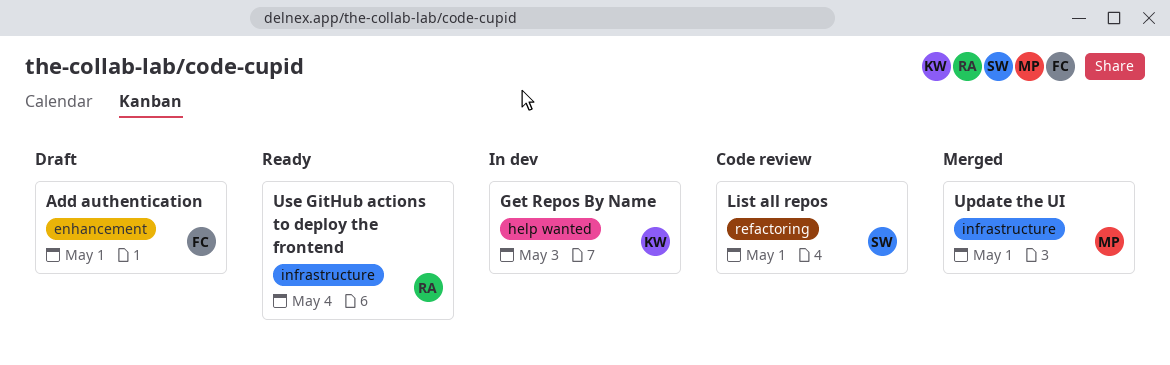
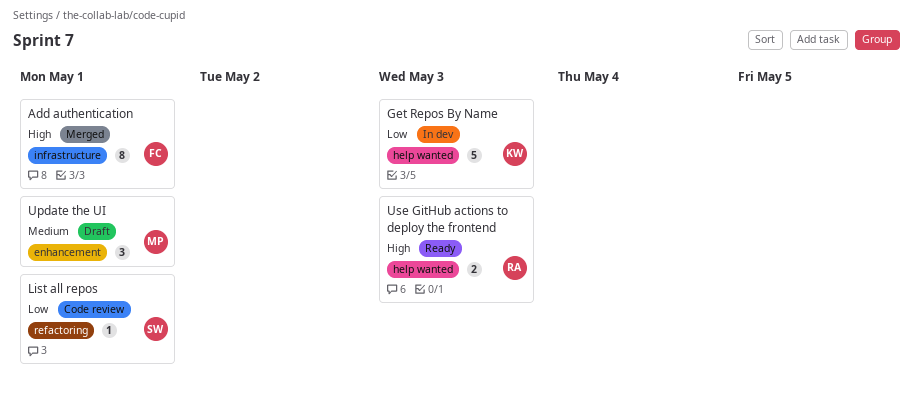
Add authentication, status: Draft -> Merged
Add authentication, label: enhancement -> infrastructure
Update the UI, status: Merged -> Draft
Update the UI, label: infrastructure -> enhancement
Use GitHub actions to deploy the frontend, label: infrastructure -> help wanted
Use GitHub actions to deploy the frontend, due: May 4 -> May 3

